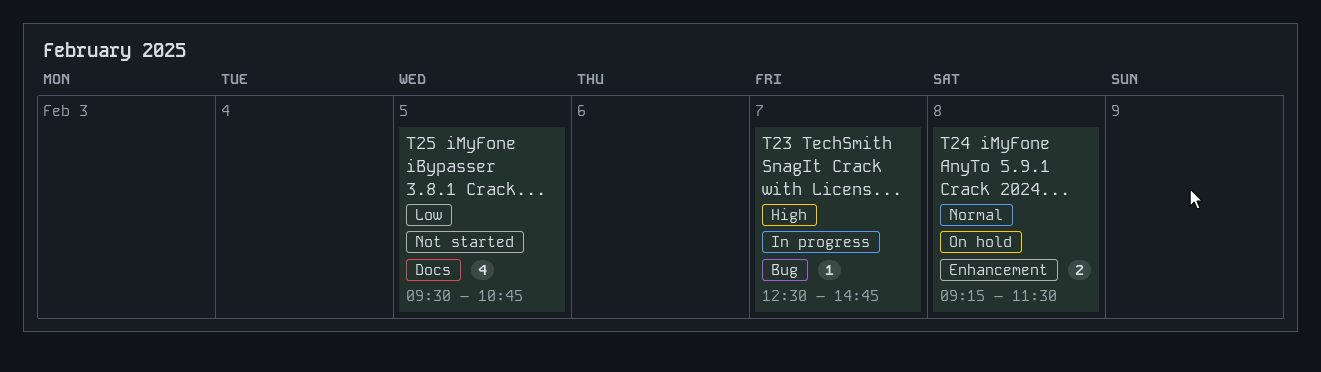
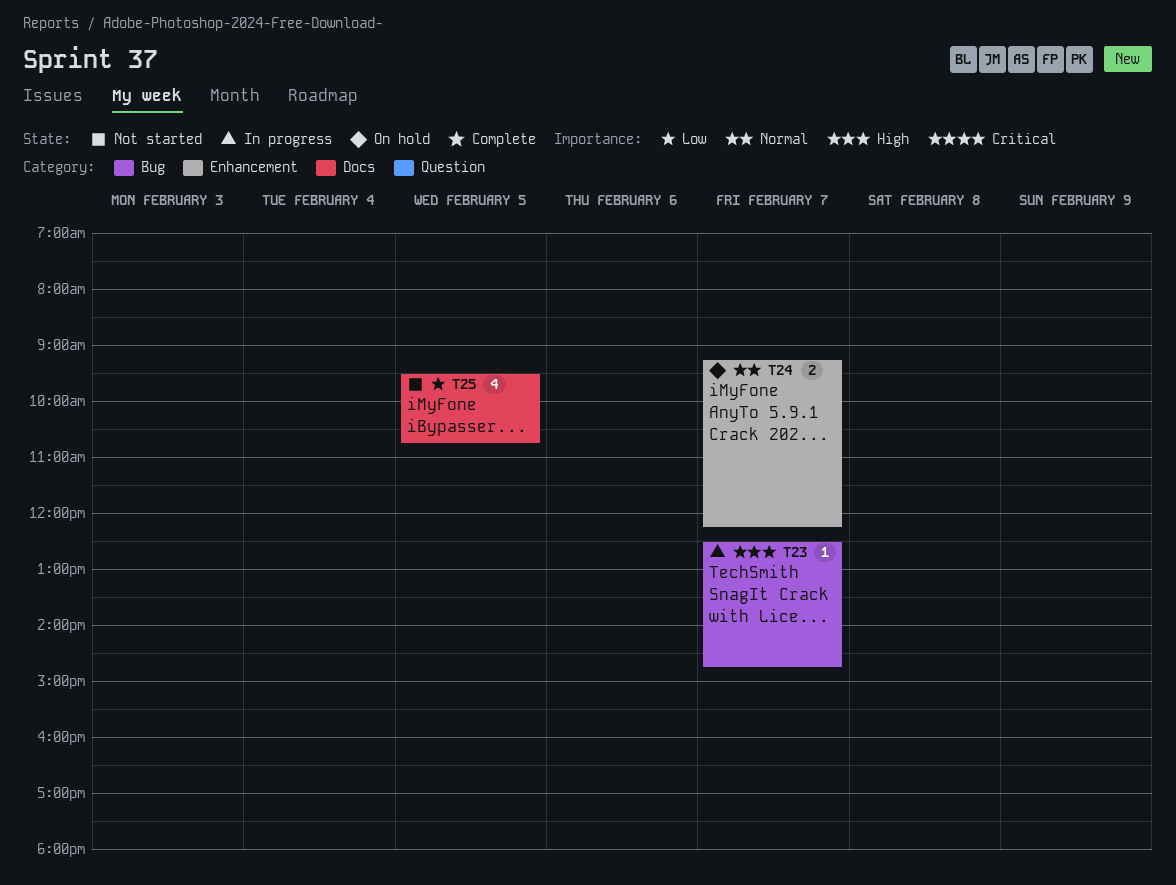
T24, day: Feb 8 -> Feb 7
T24, ends: 11:30 -> 12:15

